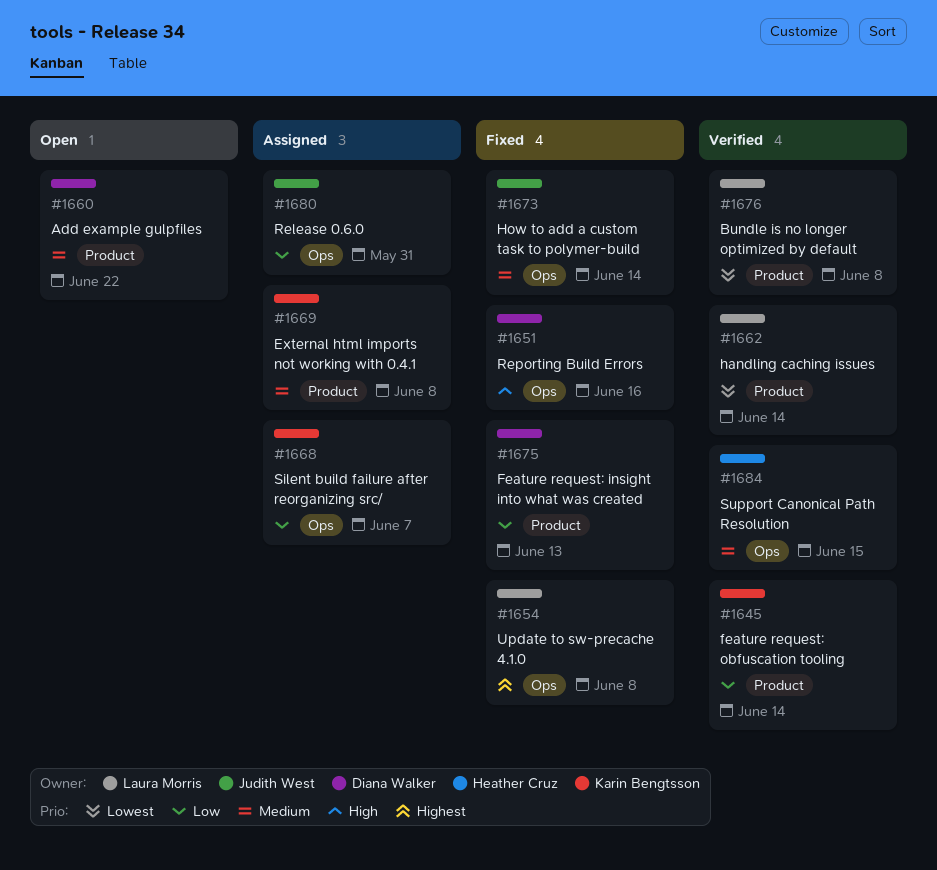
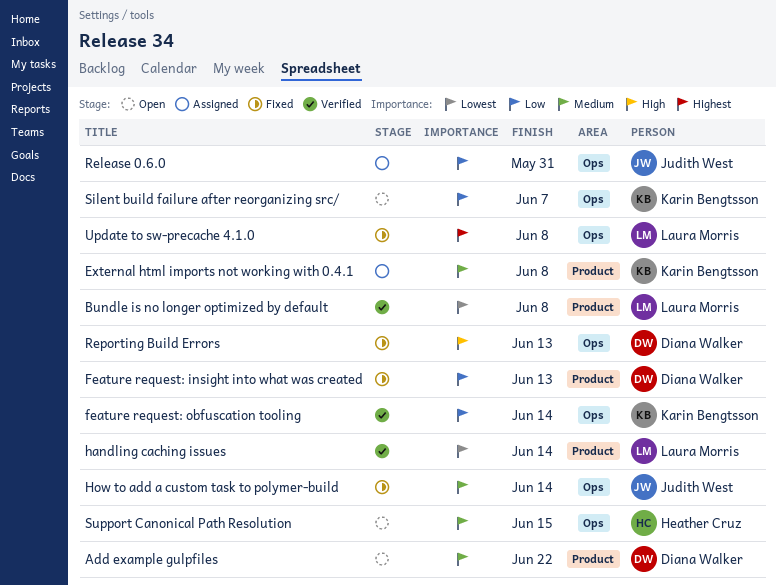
feature request: obfuscation tooling, label: Product -> Ops
Reporting Build Errors, due: Jun 16 -> Jun 13
Silent build failure after reorganizing src/, status: Assigned -> Open
Support Canonical Path Resolution, status: Verified -> Open

